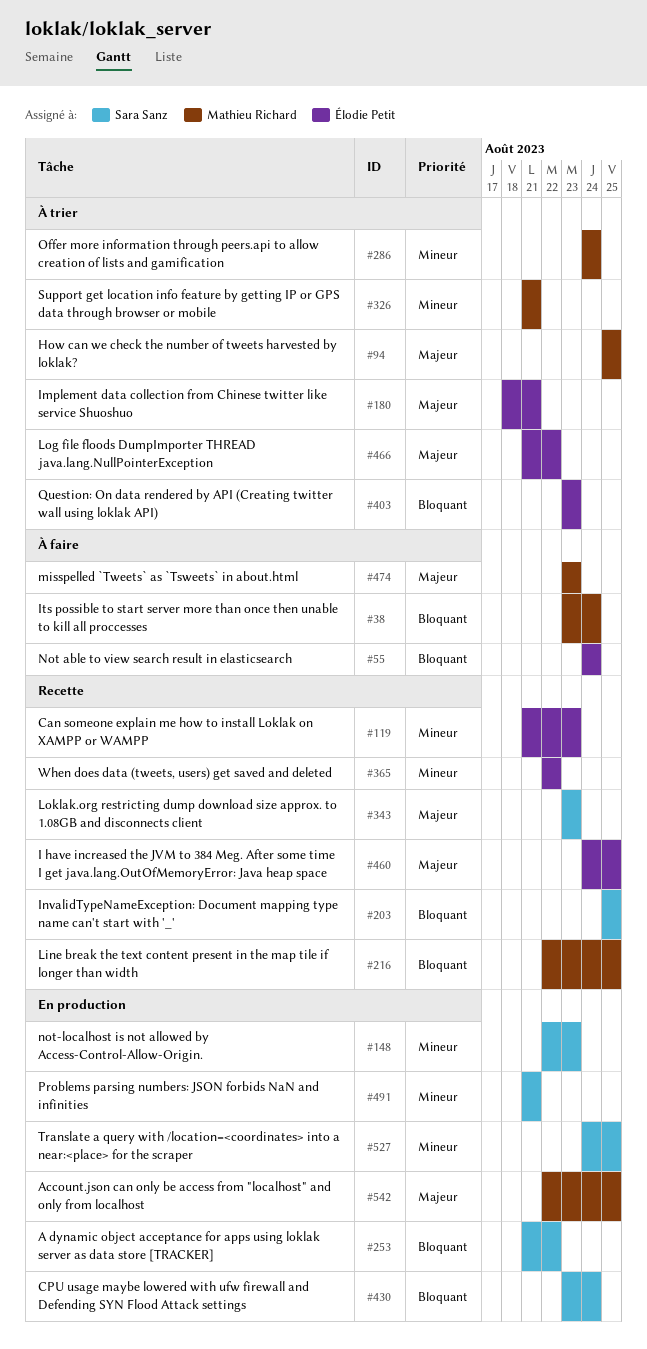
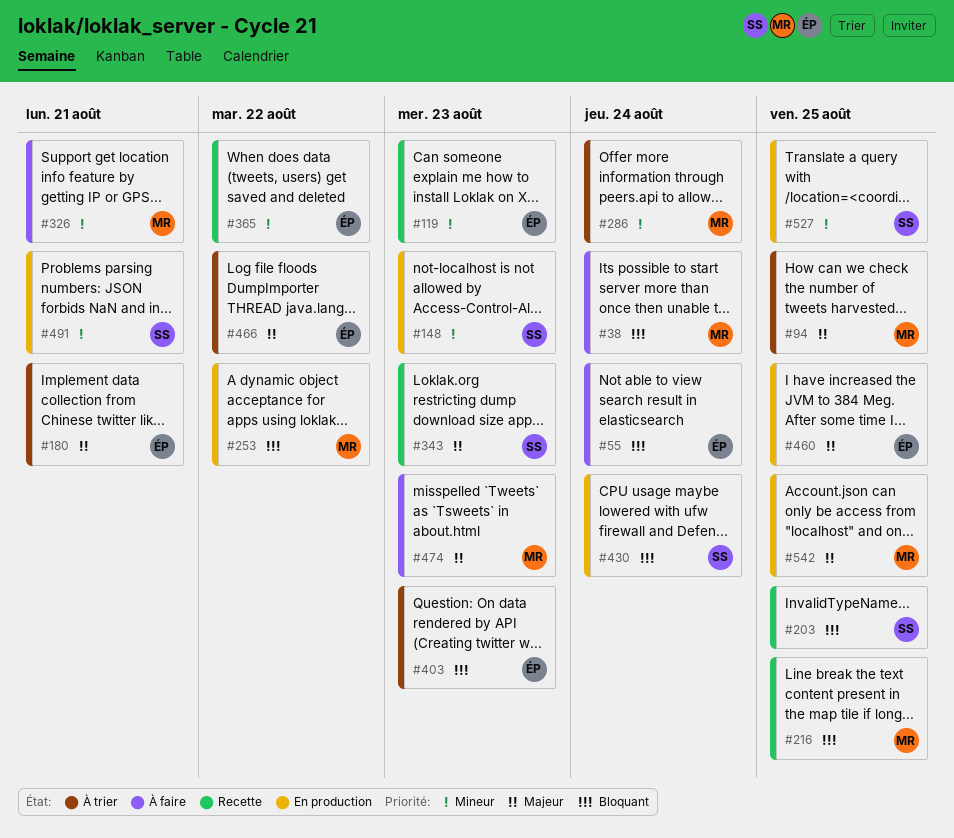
#253, owner: Sara Sanz -> Mathieu Richard
#326, status: À trier -> À faire
#460, status: Recette -> En production

